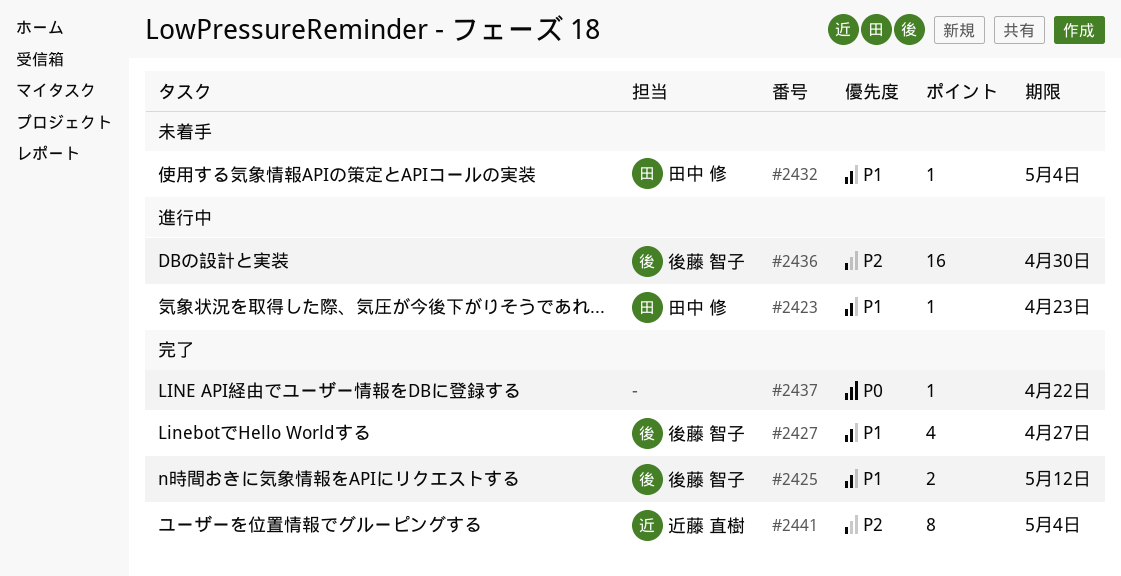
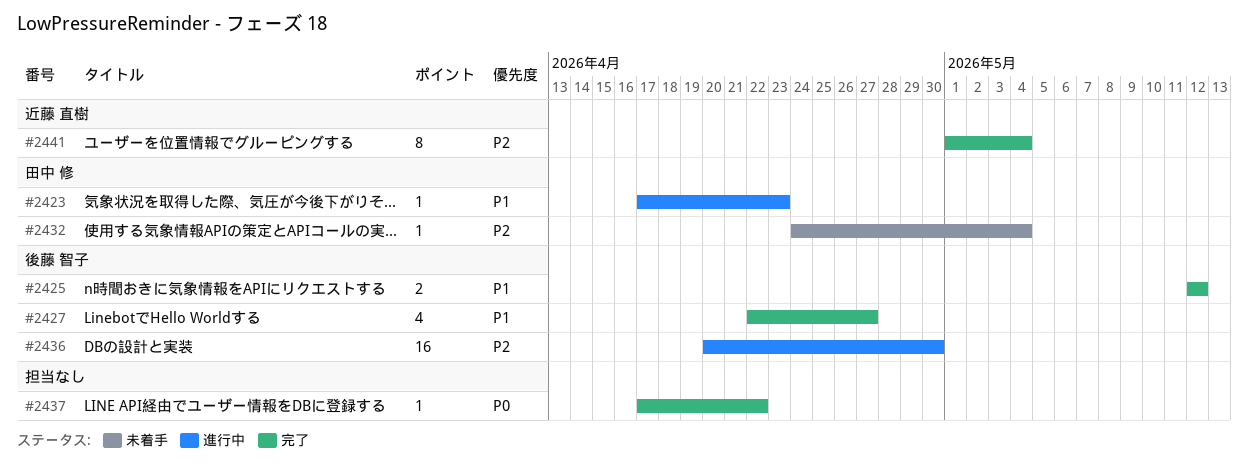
#2432, priority: P1 -> P2

